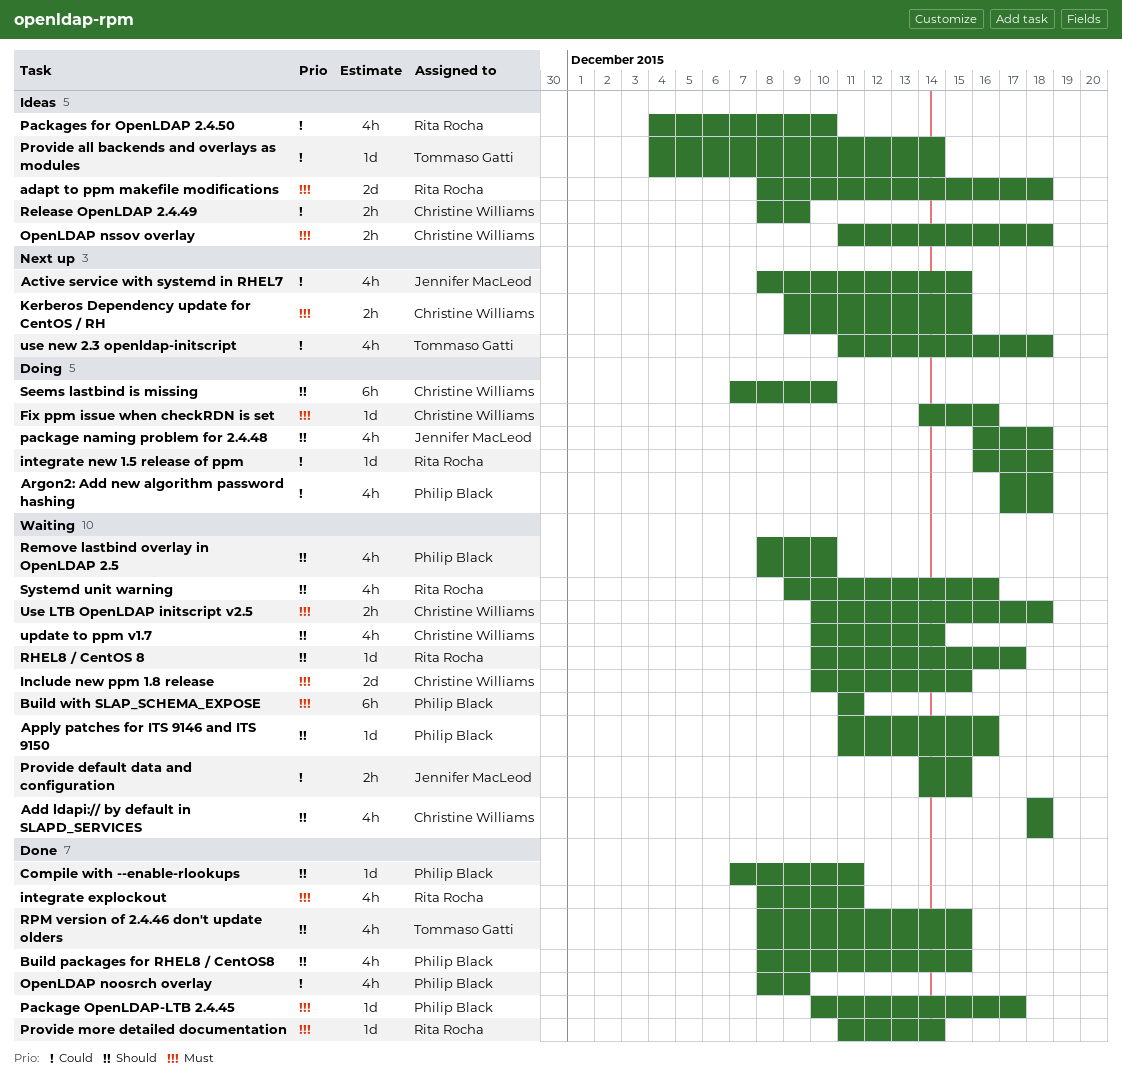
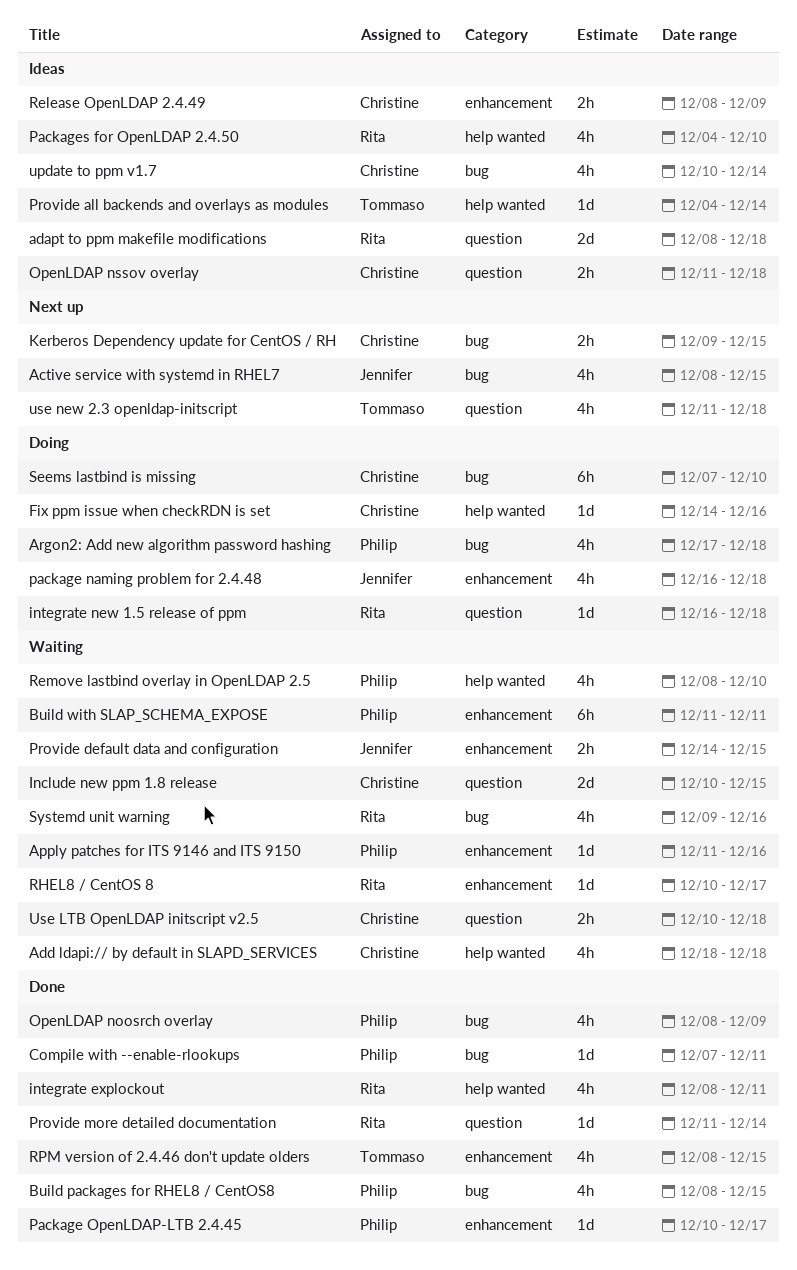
update to ppm v1.7, status: Waiting -> Ideas

